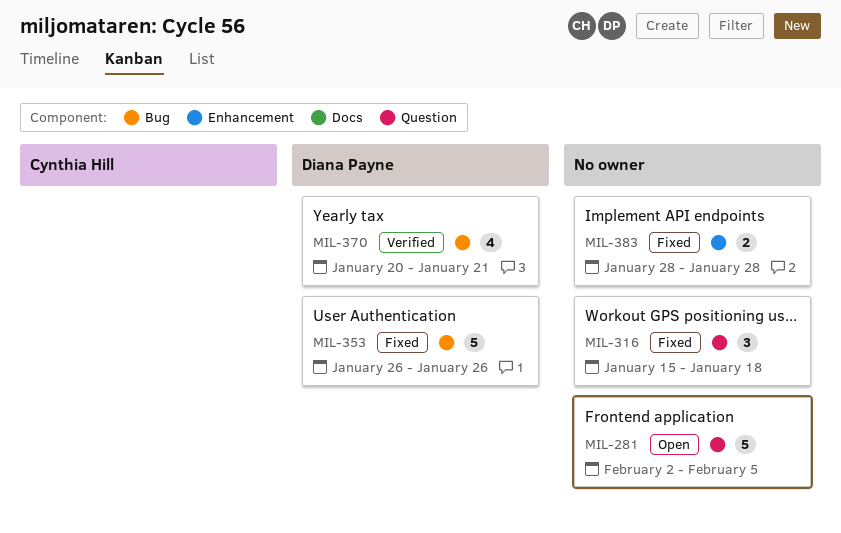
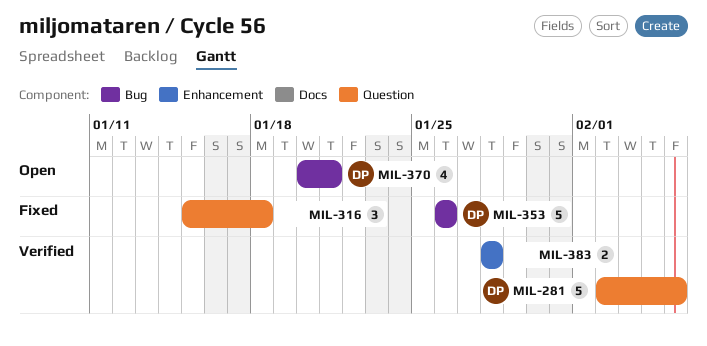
MIL-281, status: Open -> Verified
MIL-281, owner: none -> Diana Payne
MIL-370, status: Verified -> Open
MIL-383, status: Fixed -> Verified

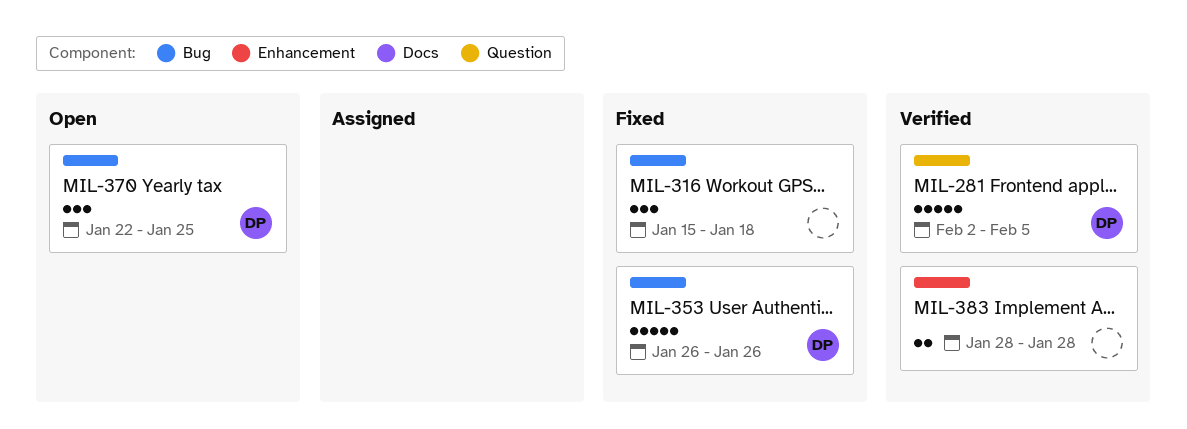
MIL-316, label: Question -> Bug
MIL-370, estimate: 4 -> 3
MIL-370, start: Jan 20 -> Jan 22
MIL-370, due: Jan 21 -> Jan 25

